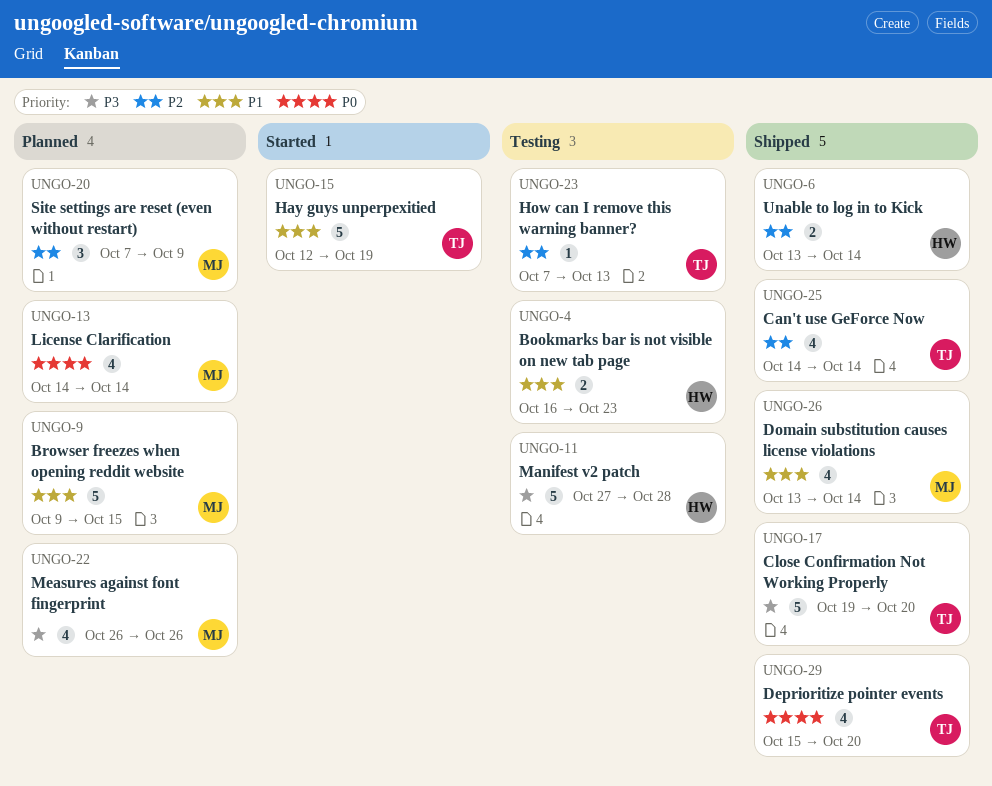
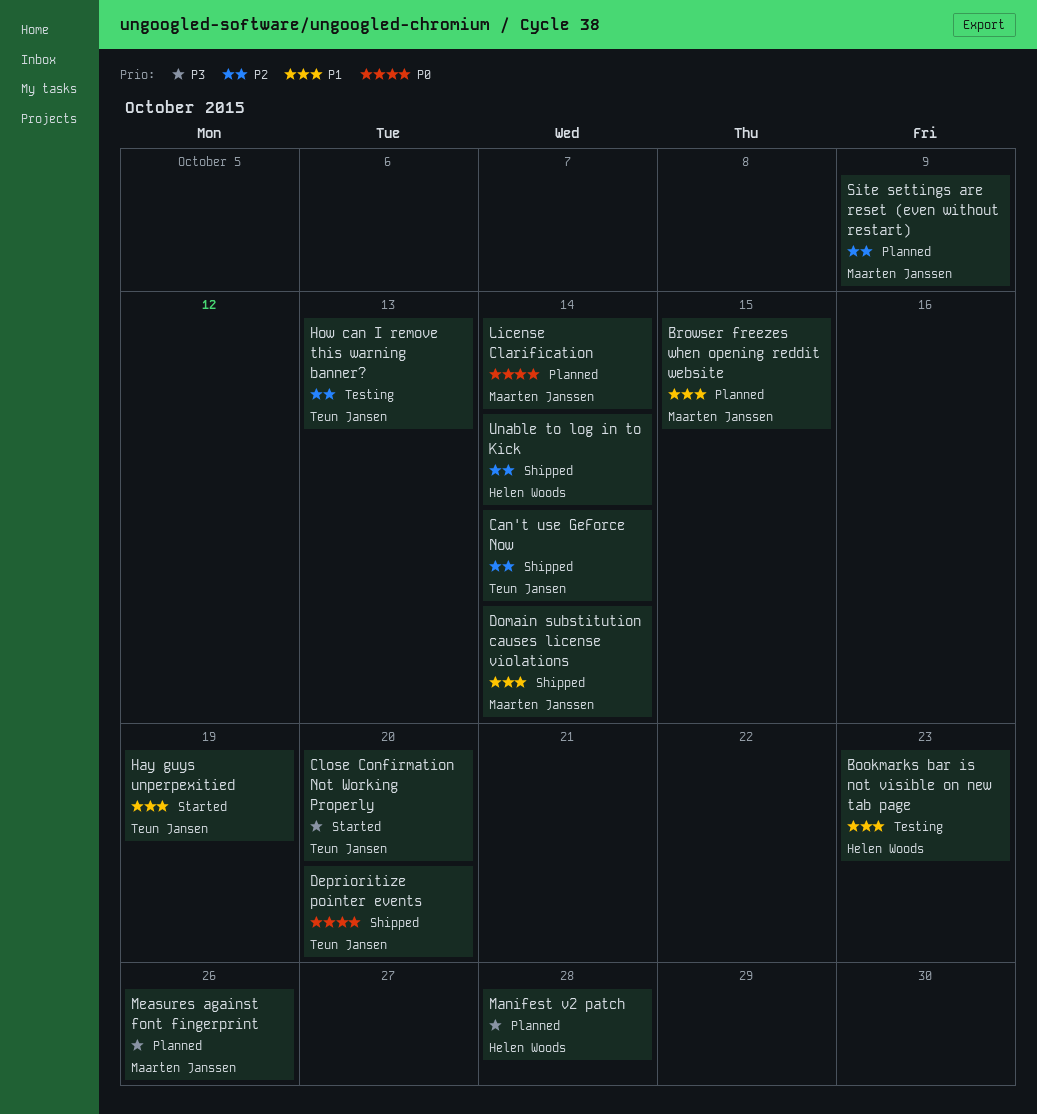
Close Confirmation Not Working Properly, status: Shipped -> Started
Manifest v2 patch, status: Testing -> Planned

